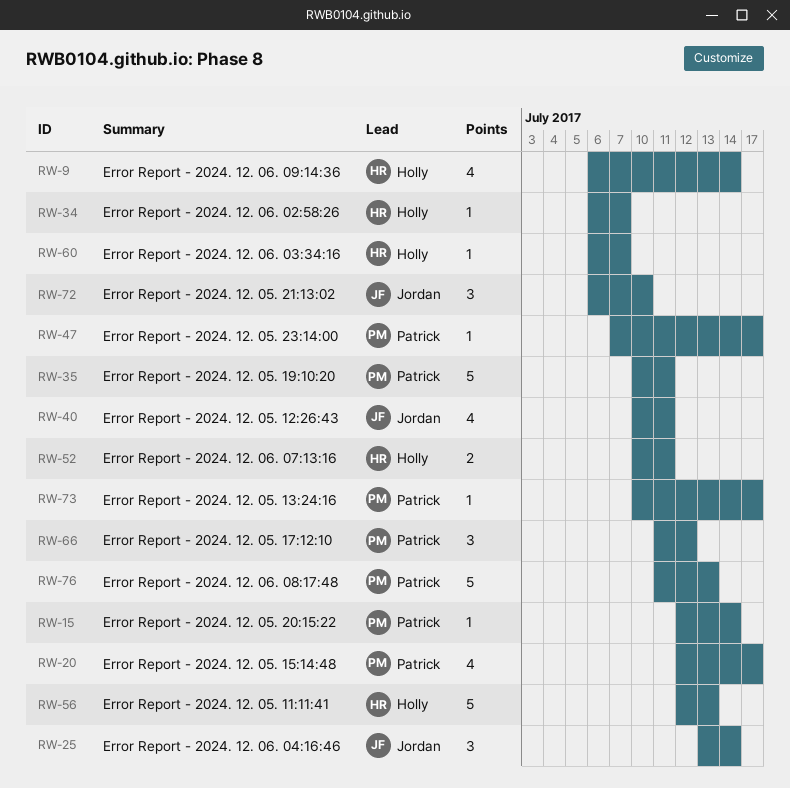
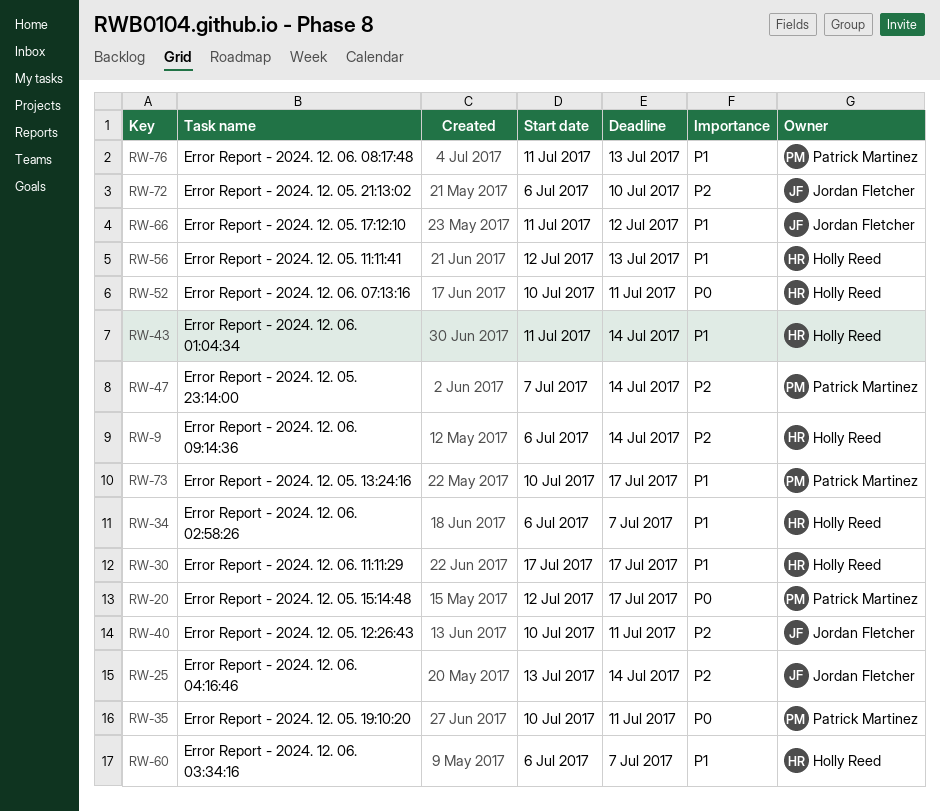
RW-15: present -> none
RW-30: none -> present
RW-43: none -> present
RW-47, due: Jul 17 -> Jul 14
RW-66, owner: Patrick Martinez -> Jordan Fletcher

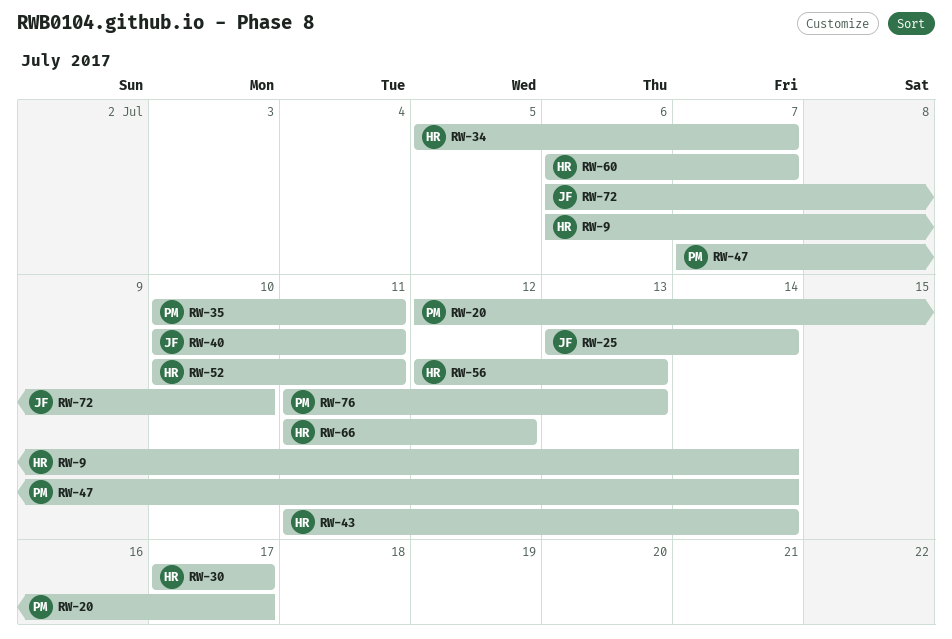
RW-34, start: Jul 6 -> Jul 5
RW-66, owner: Jordan Fletcher -> Holly Reed
RW-73: present -> none

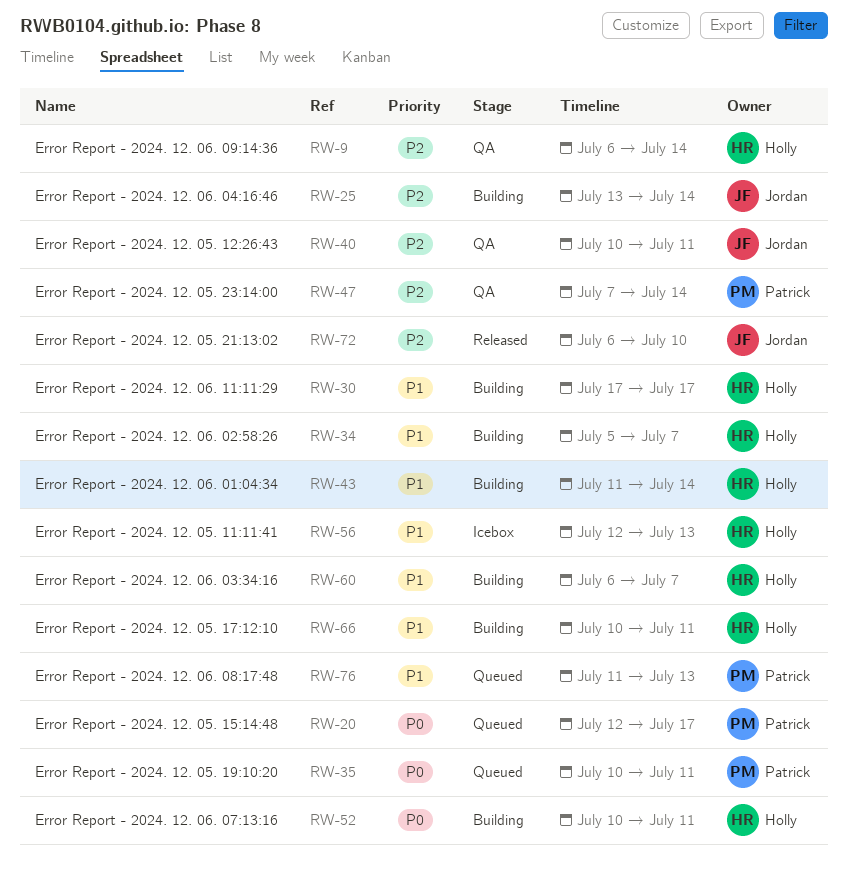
RW-66, start: Jul 11 -> Jul 10
RW-66, due: Jul 12 -> Jul 11

